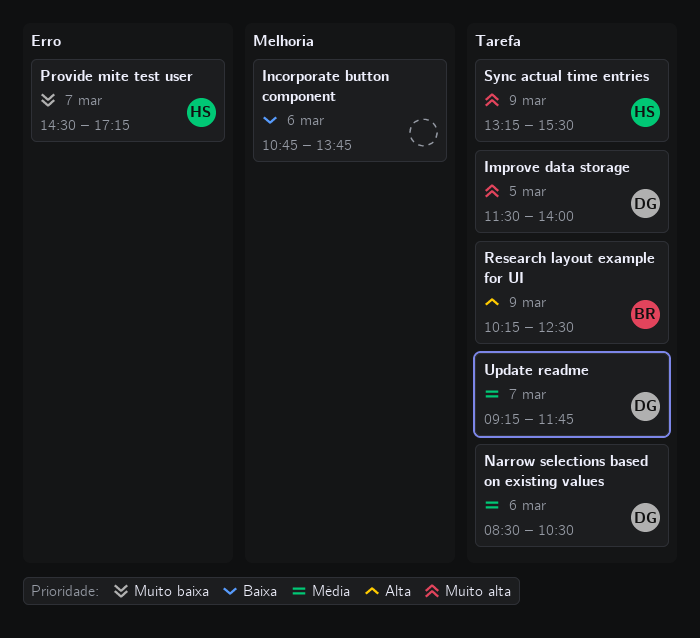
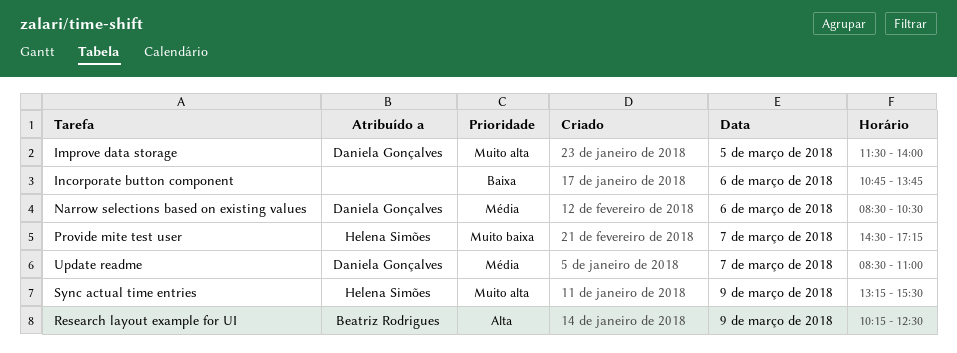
Update readme, begins: 09:15 -> 08:30
Update readme, ends: 11:45 -> 11:00

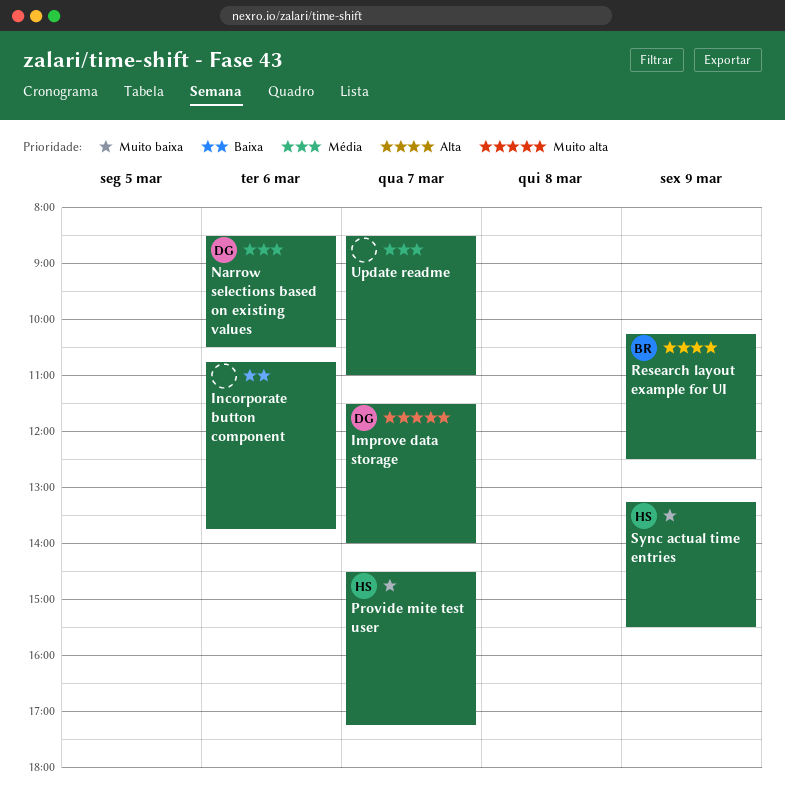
Improve data storage, day: Mar 5 -> Mar 7
Sync actual time entries, priority: Muito alta -> Muito baixa
Update readme, owner: Daniela Gonçalves -> none

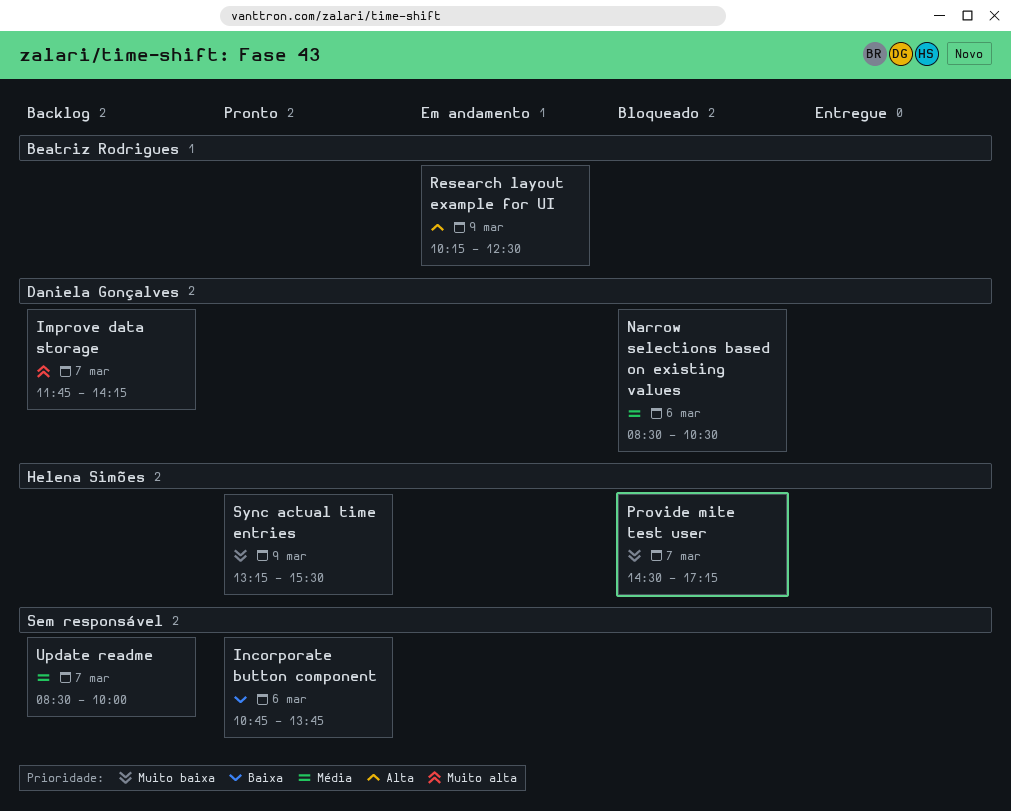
Improve data storage, begins: 11:30 -> 11:45
Improve data storage, ends: 14:00 -> 14:15
Update readme, ends: 11:00 -> 10:00

